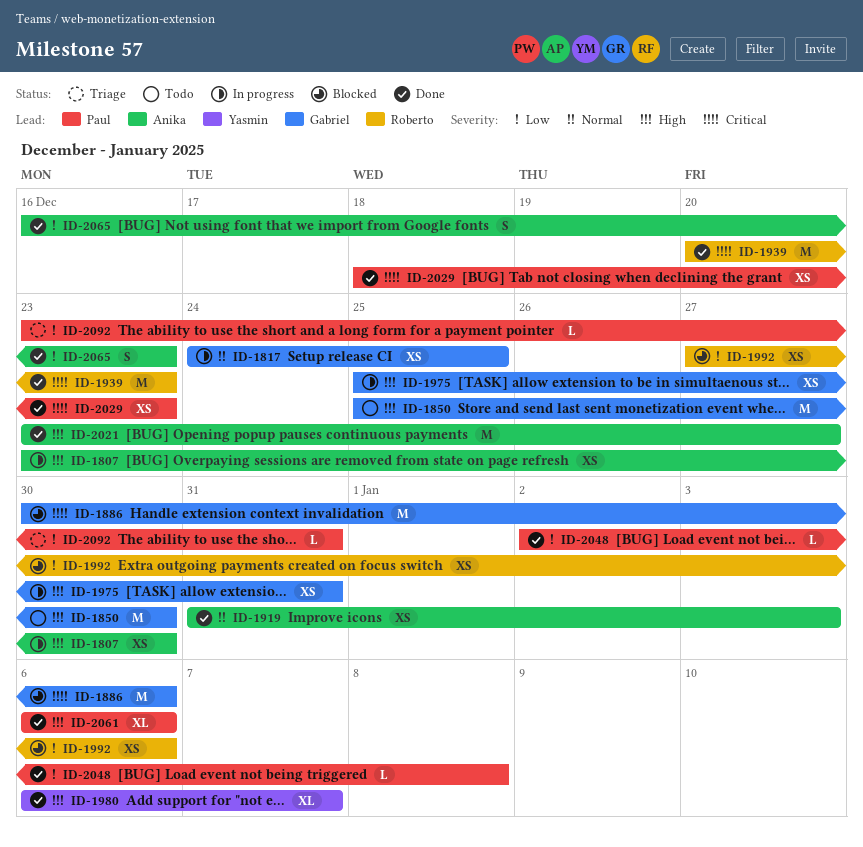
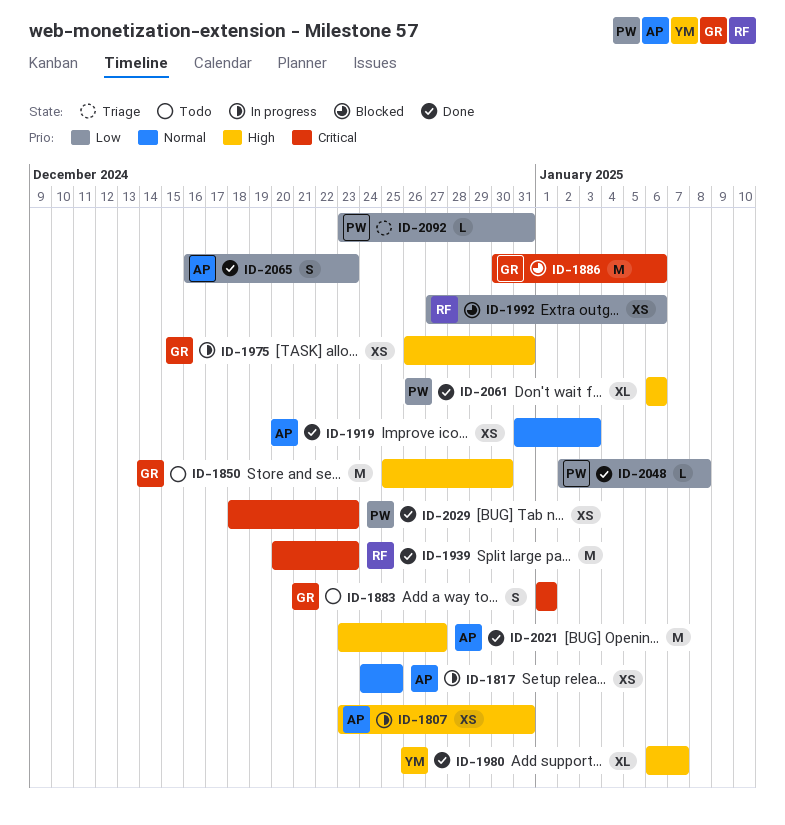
ID-1807, due: Dec 30 -> Dec 31
ID-1817, owner: Gabriel -> Anika
ID-1883: none -> present
ID-1975, start: Dec 25 -> Dec 26

